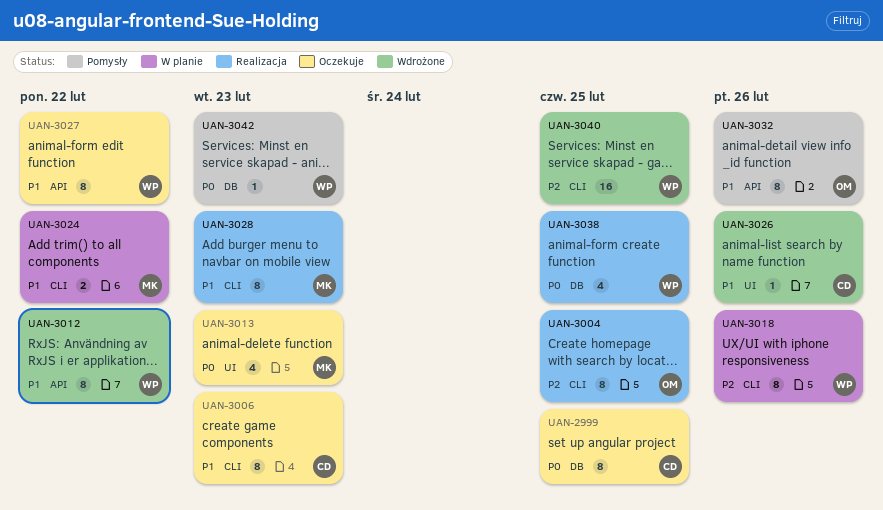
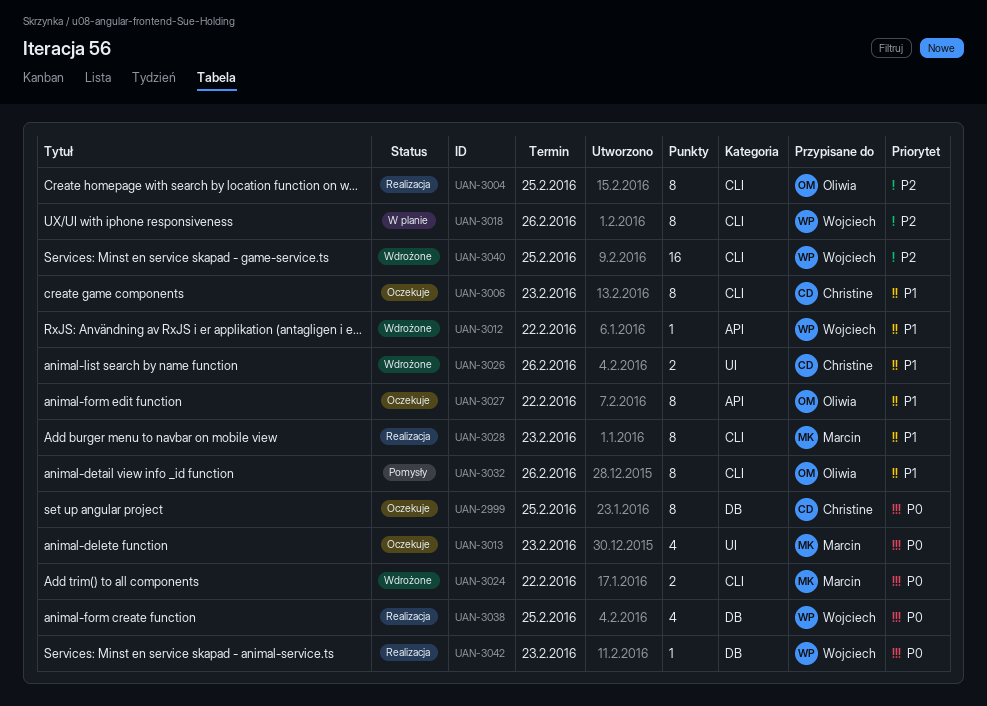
UAN-3012, estimate: 8 -> 1
UAN-3024, status: W planie -> Wdrożone
UAN-3024, priority: P1 -> P0
UAN-3026, estimate: 1 -> 2
UAN-3027, owner: Wojciech -> Oliwia
UAN-3032, label: API -> CLI
UAN-3042, status: Pomysły -> Realizacja

